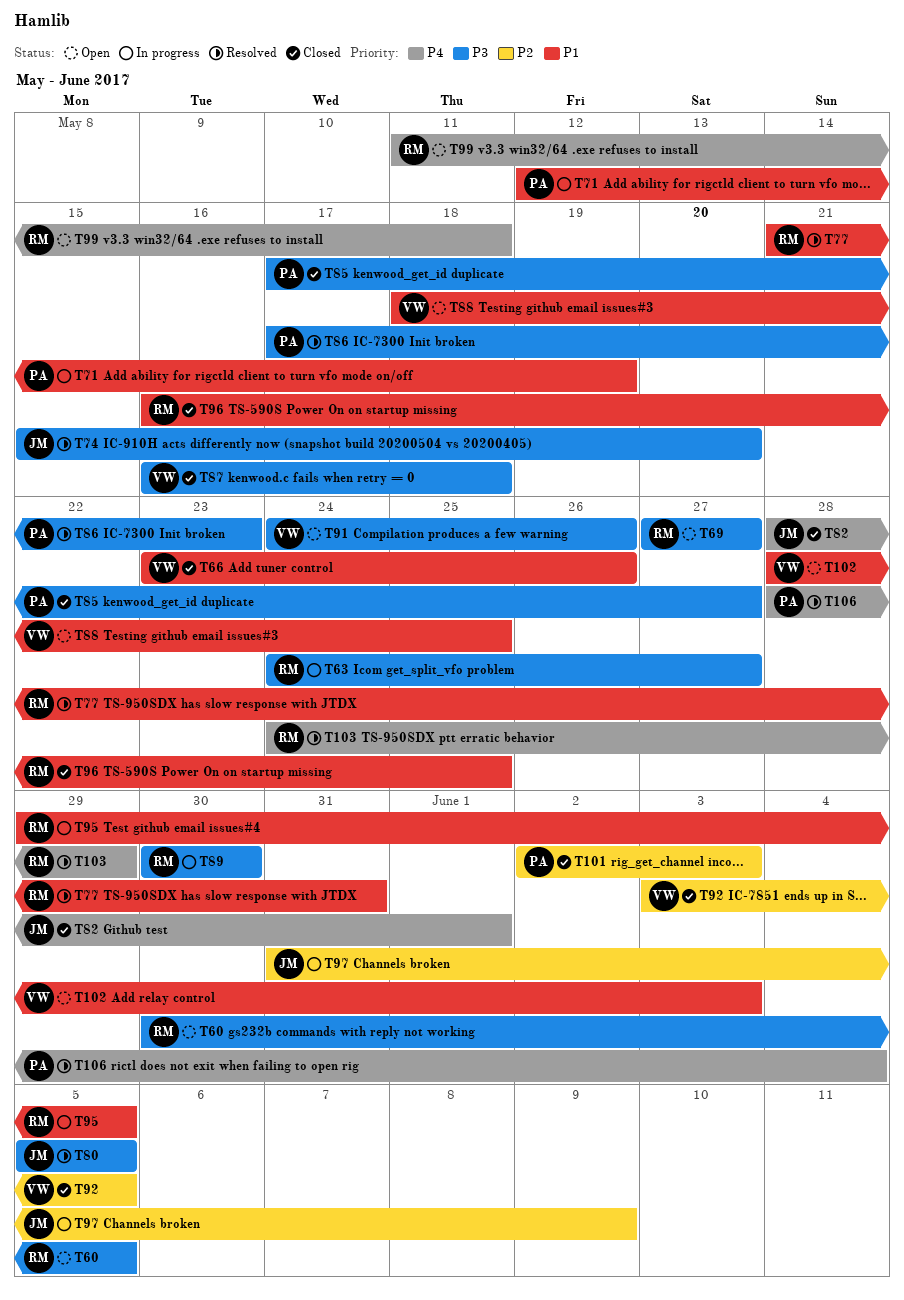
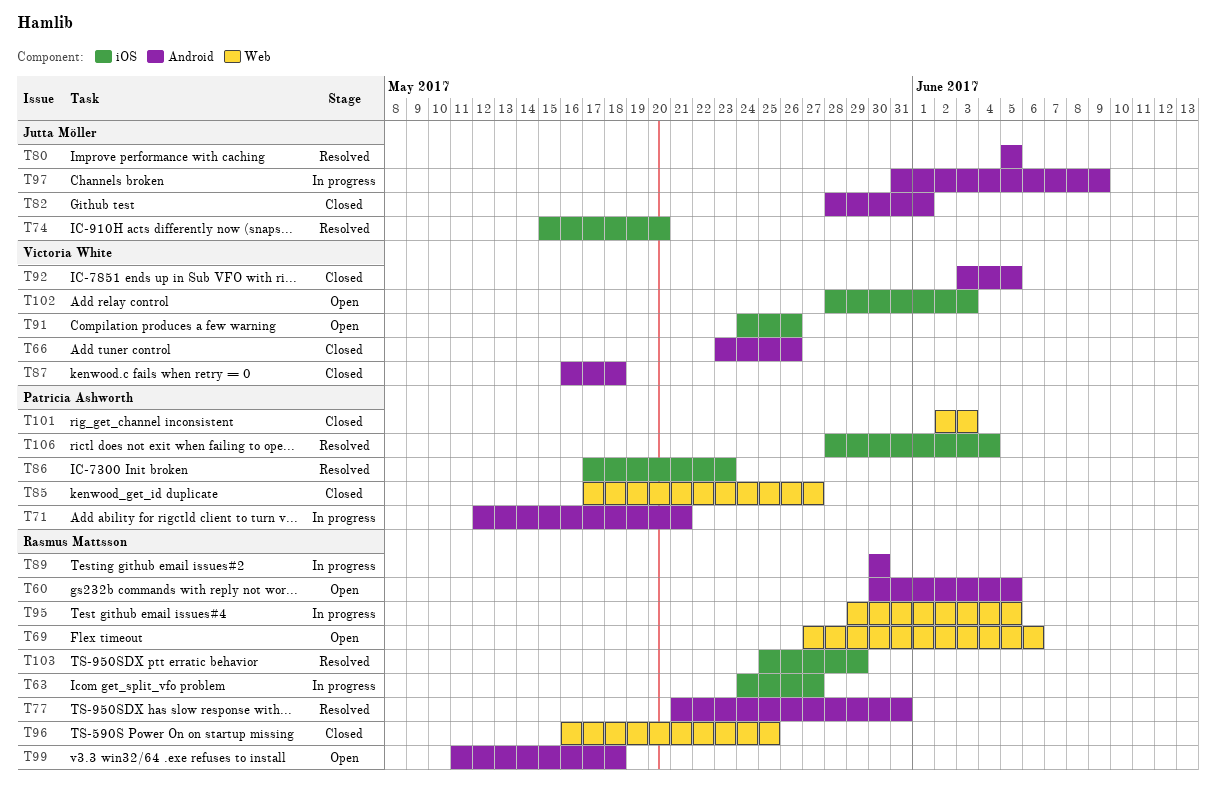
T69, due: May 27 -> Jun 6
T71, due: May 19 -> May 21
T88: present -> none
T103, start: May 24 -> May 25

